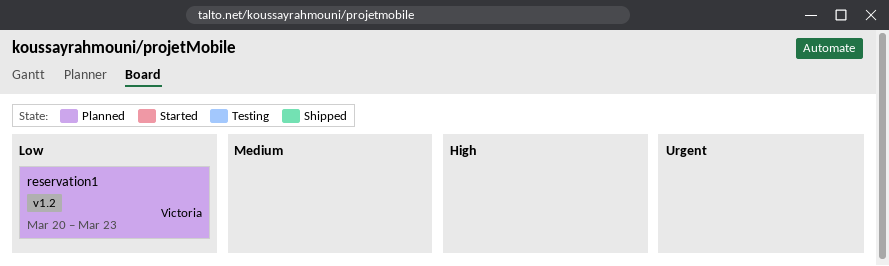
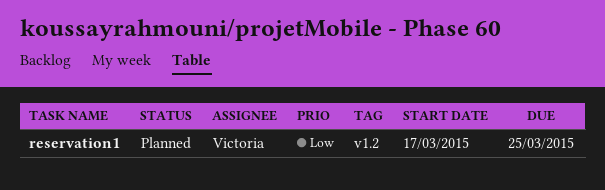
reservation1, start: Mar 20 -> Mar 17
reservation1, due: Mar 23 -> Mar 25

